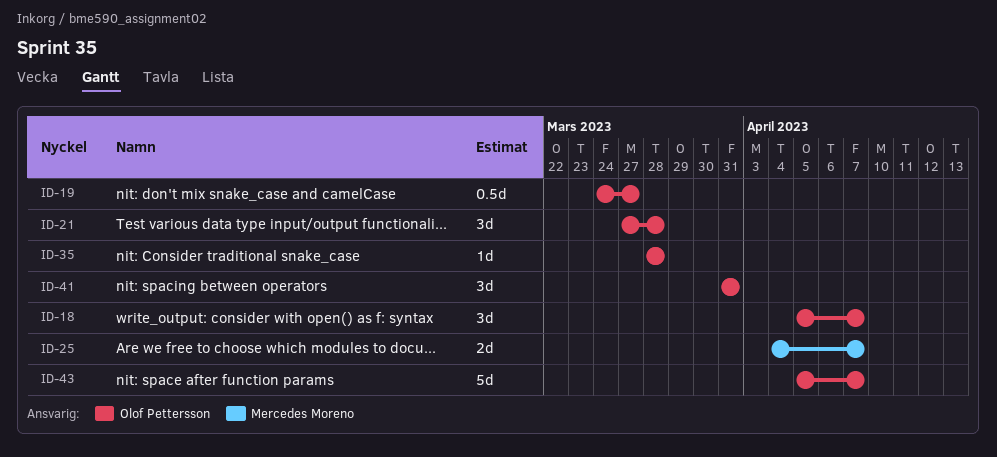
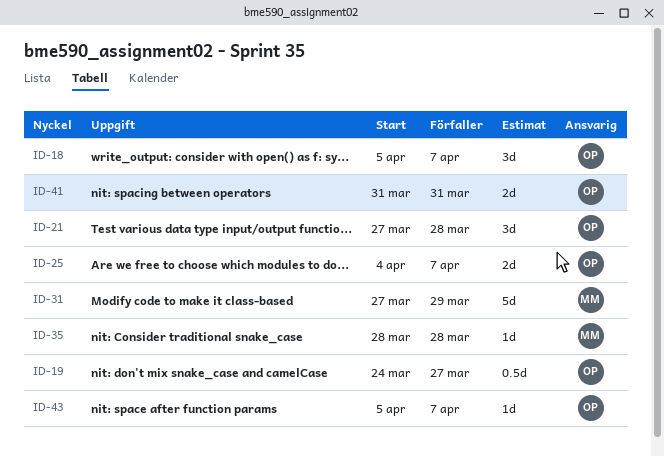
ID-25, owner: Mercedes Moreno -> Olof Pettersson
ID-31: none -> present
ID-35, owner: Olof Pettersson -> Mercedes Moreno
ID-41, estimate: 3d -> 2d
ID-43, estimate: 5d -> 1d

